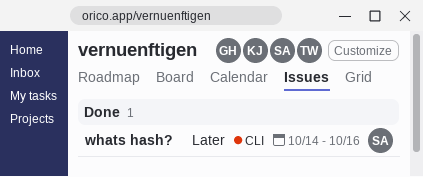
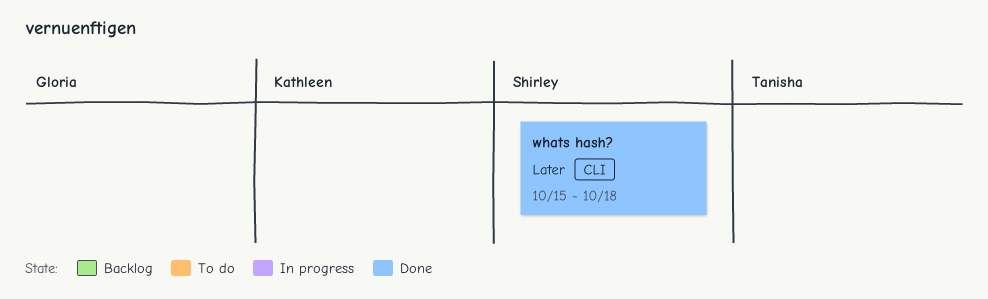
whats hash?, start: Oct 14 -> Oct 15
whats hash?, due: Oct 16 -> Oct 18

